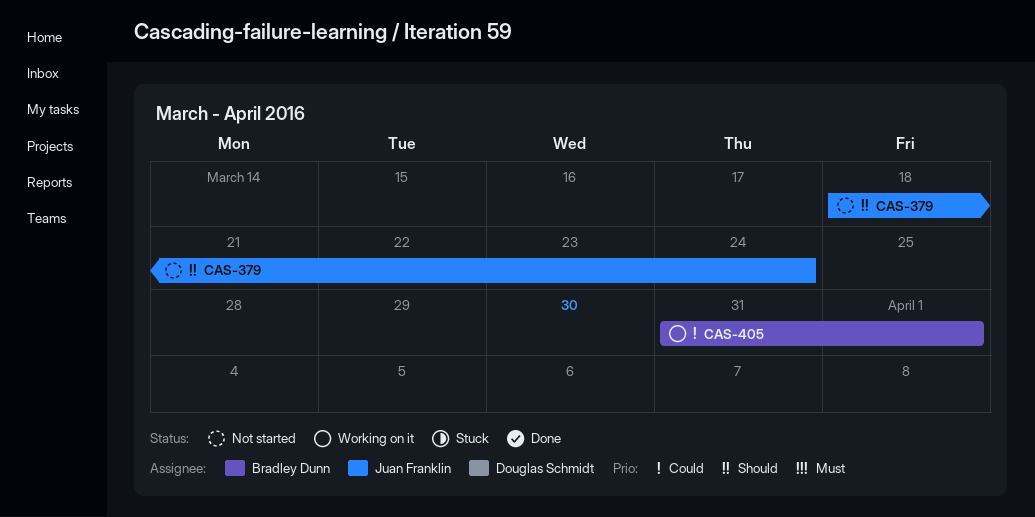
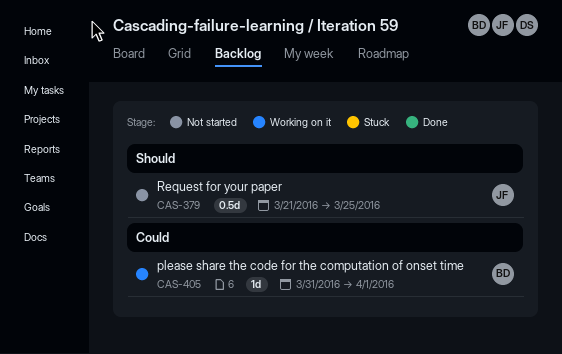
CAS-379, start: Mar 18 -> Mar 21
CAS-379, due: Mar 24 -> Mar 25

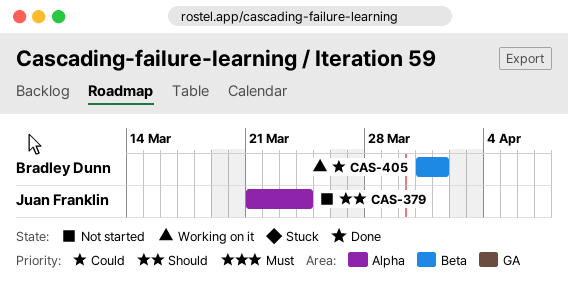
CAS-379, due: Mar 25 -> Mar 24

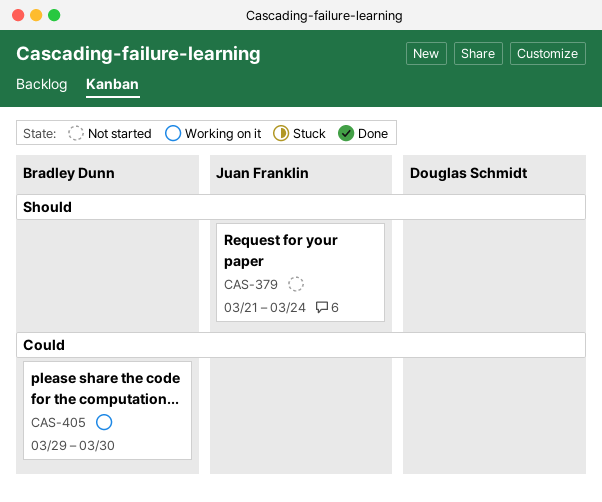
CAS-405, start: Mar 31 -> Mar 29
CAS-405, due: Apr 1 -> Mar 30

